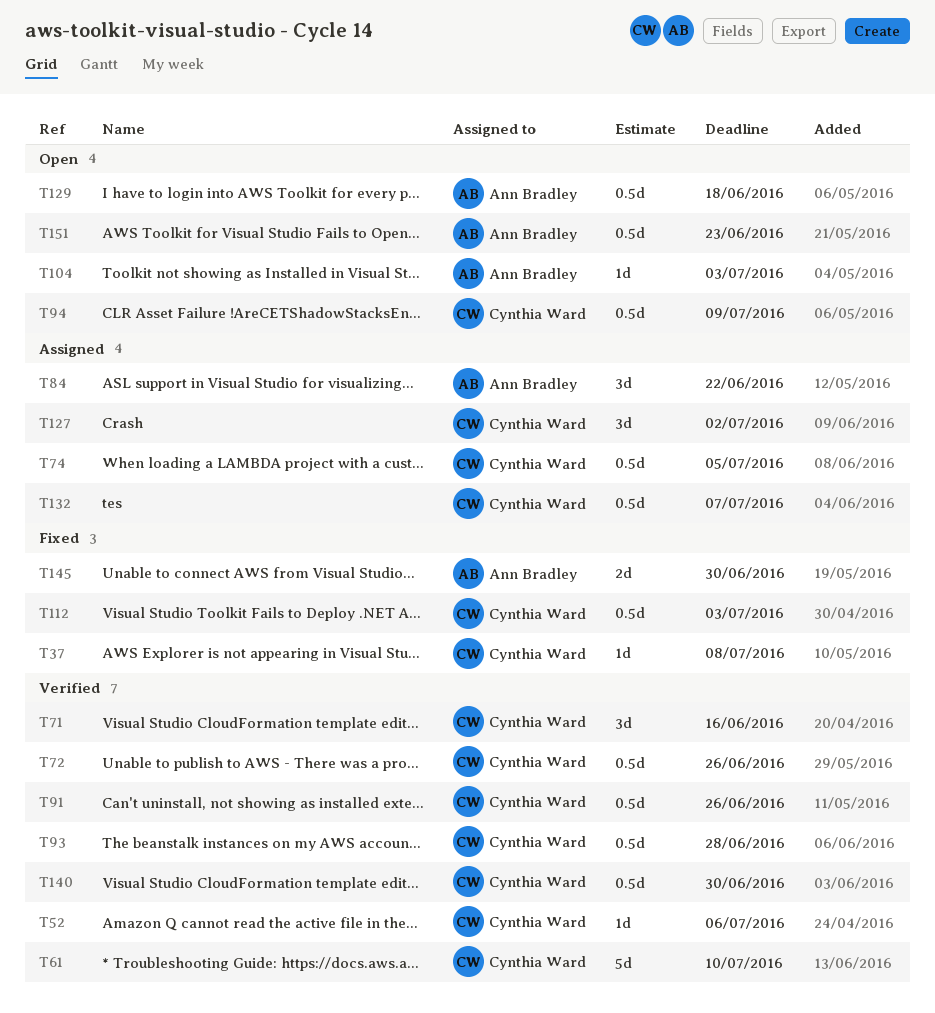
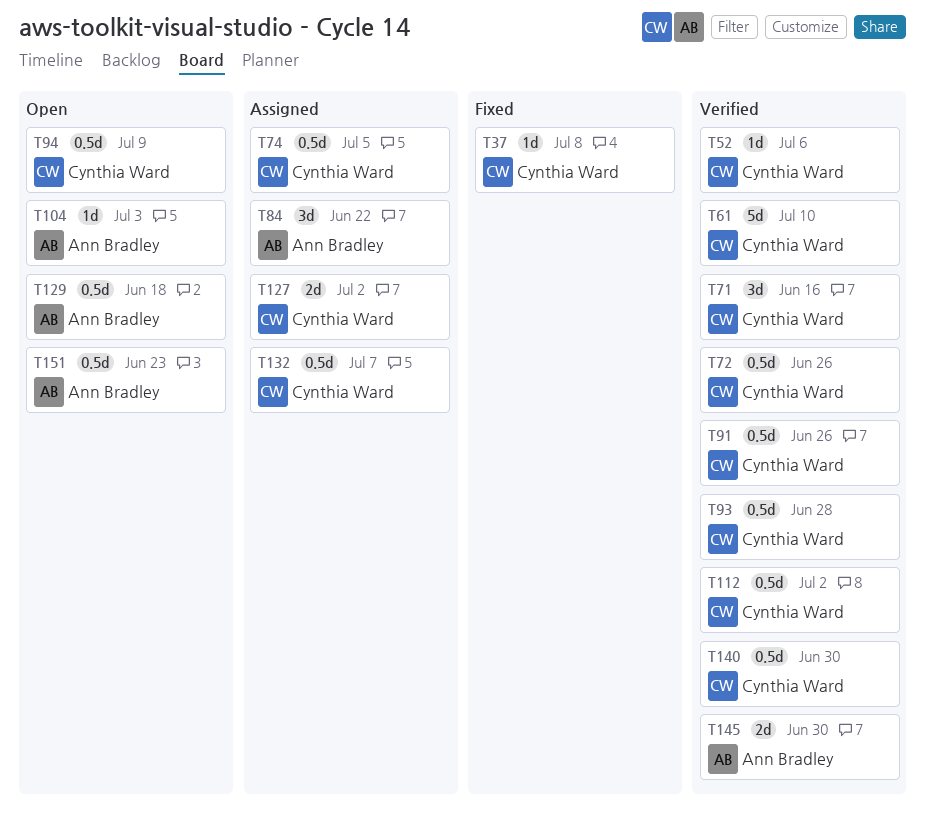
T112, status: Fixed -> Verified
T112, due: Jul 3 -> Jul 2
T127, estimate: 3d -> 2d
T145, status: Fixed -> Verified

